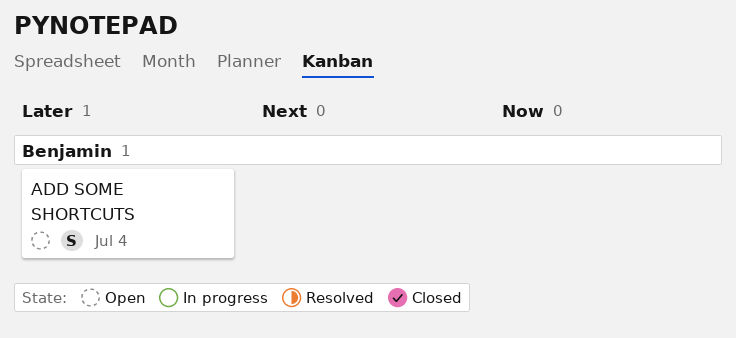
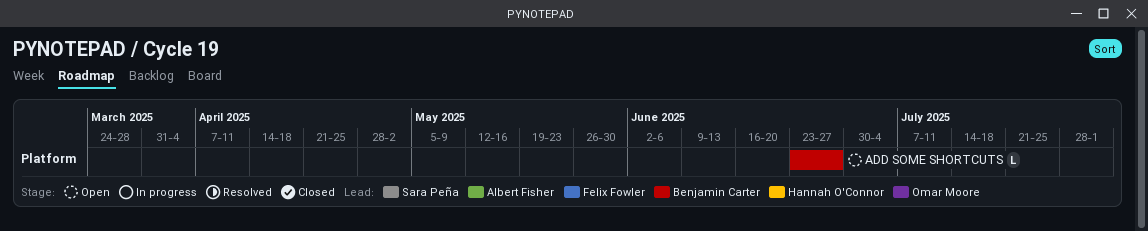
ADD SOME SHORTCUTS, estimate: S -> L
ADD SOME SHORTCUTS, due: Jul 4 -> Jun 27

